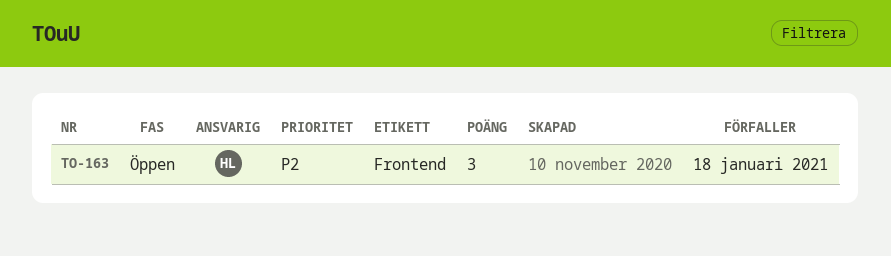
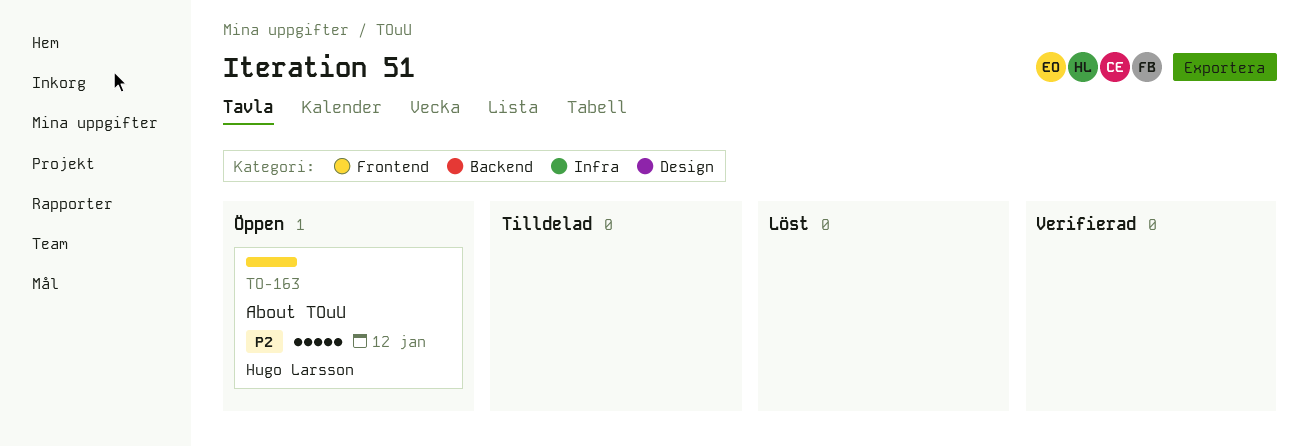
TO-163, estimate: 3 -> 5
TO-163, due: Jan 18 -> Jan 12

